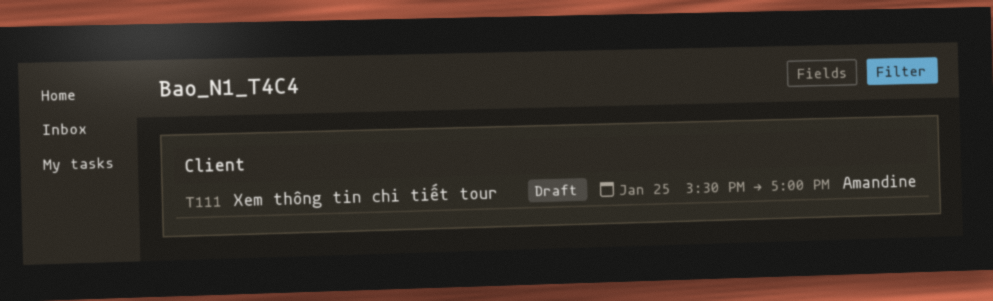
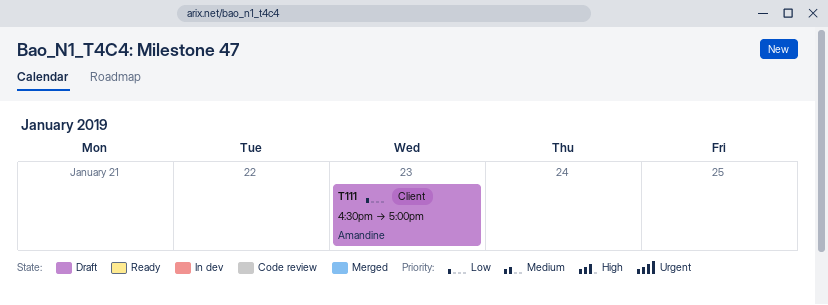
T111, day: Jan 25 -> Jan 23
T111, begins: 15:30 -> 16:30

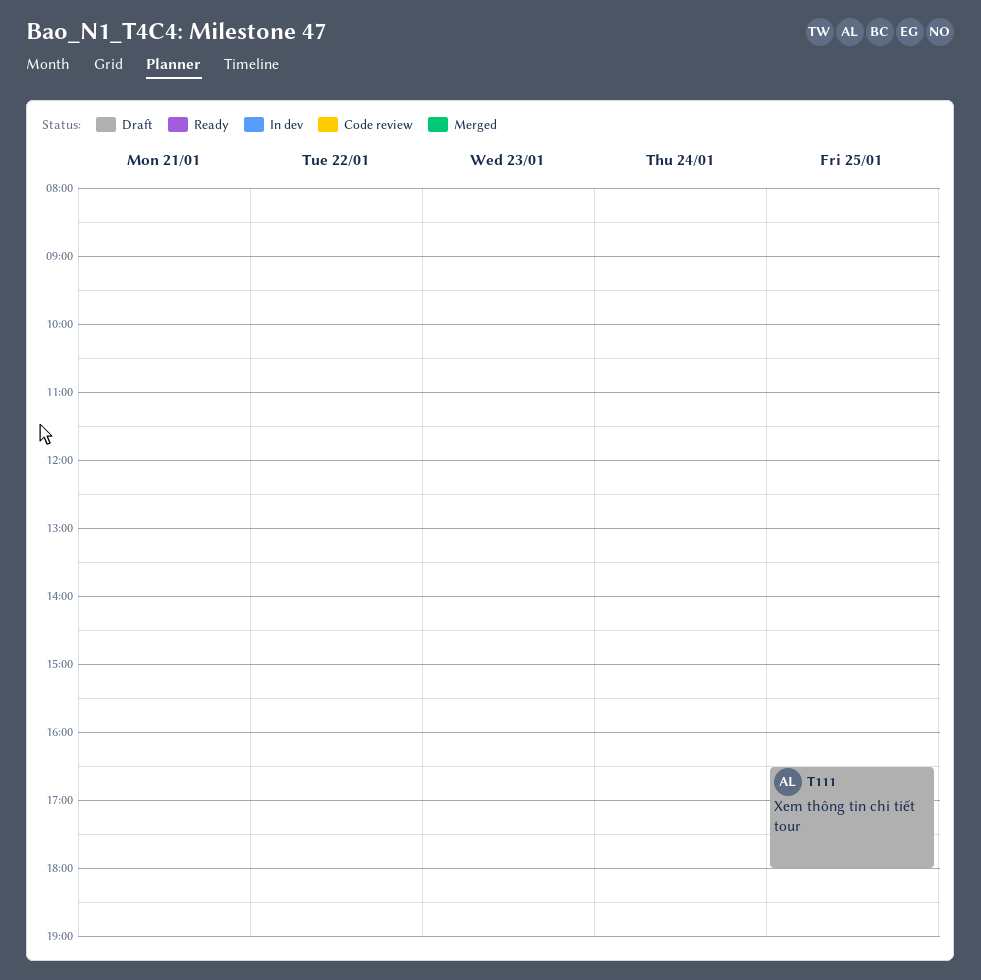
T111, day: Jan 23 -> Jan 25
T111, ends: 17:00 -> 18:00

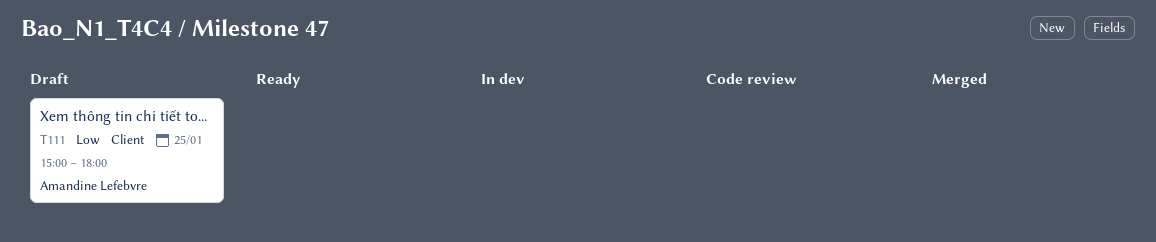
T111, begins: 16:30 -> 15:00

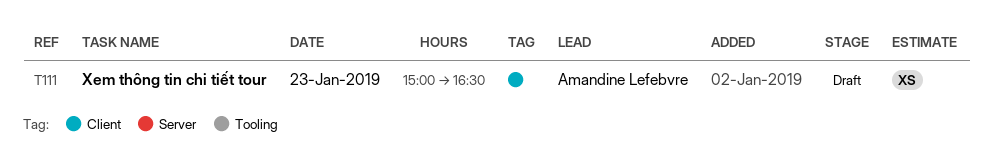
T111, day: Jan 25 -> Jan 23
T111, ends: 18:00 -> 16:30

